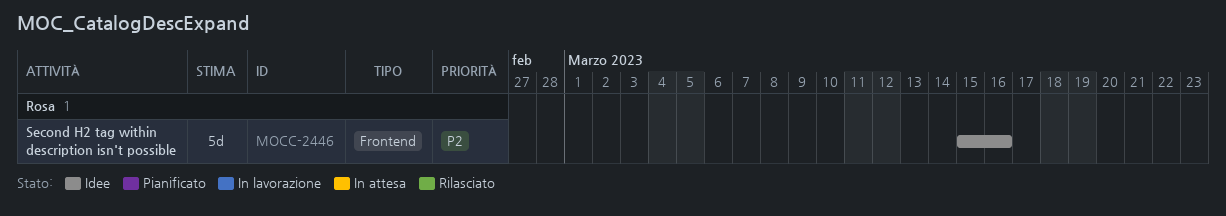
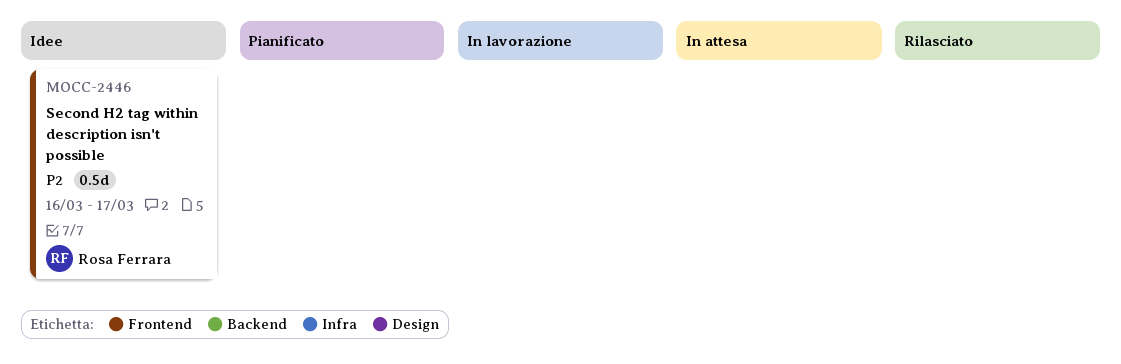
MOCC-2446, estimate: 5d -> 0.5d
MOCC-2446, start: Mar 15 -> Mar 16
MOCC-2446, due: Mar 16 -> Mar 17

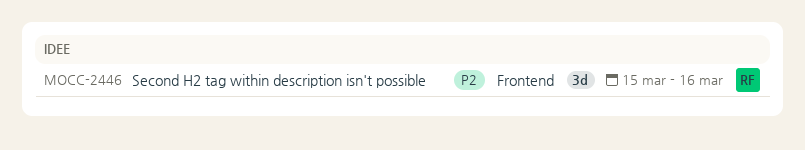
MOCC-2446, estimate: 0.5d -> 3d
MOCC-2446, start: Mar 16 -> Mar 15
MOCC-2446, due: Mar 17 -> Mar 16

